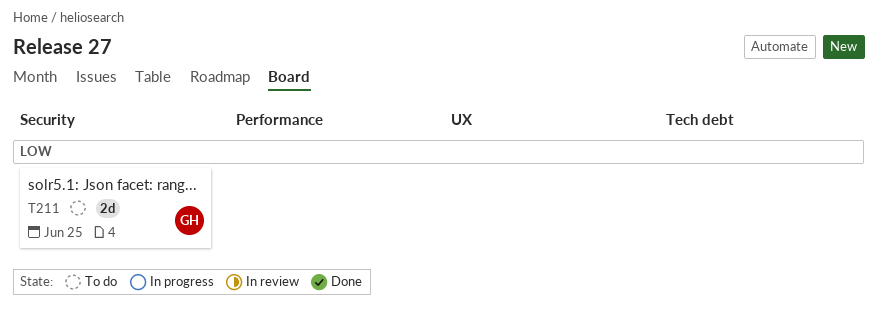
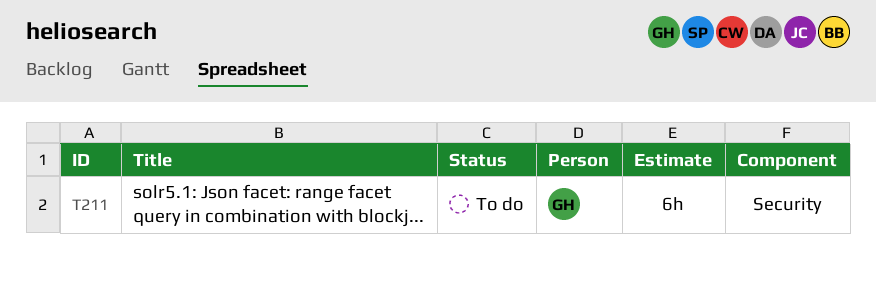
T211, estimate: 2d -> 6h

